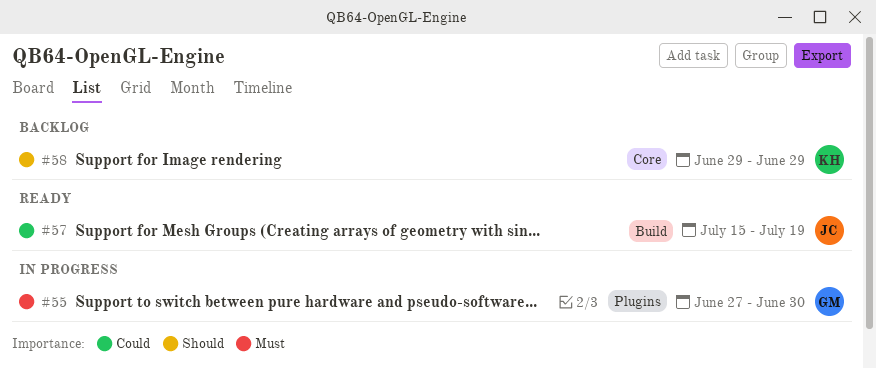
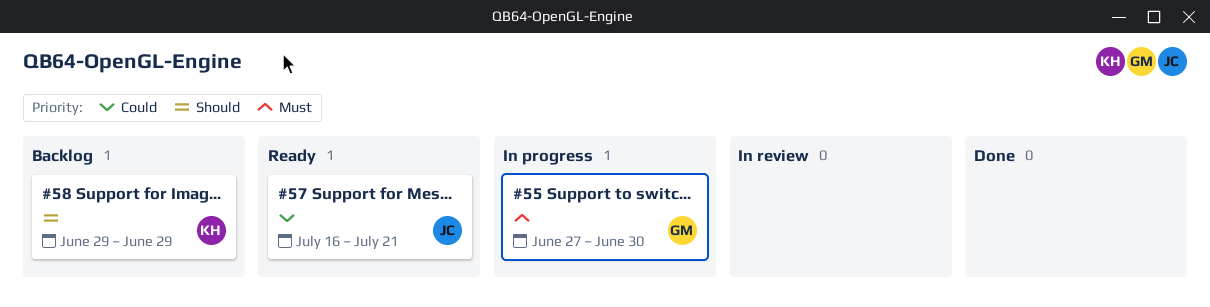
#57, start: Jul 15 -> Jul 16
#57, due: Jul 19 -> Jul 21

